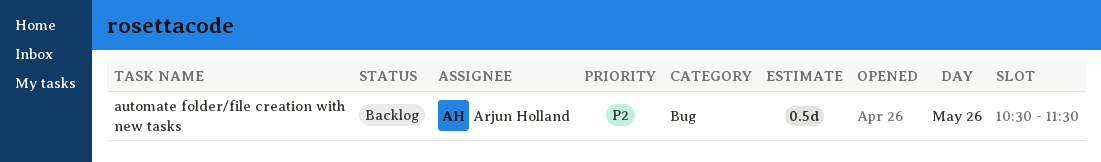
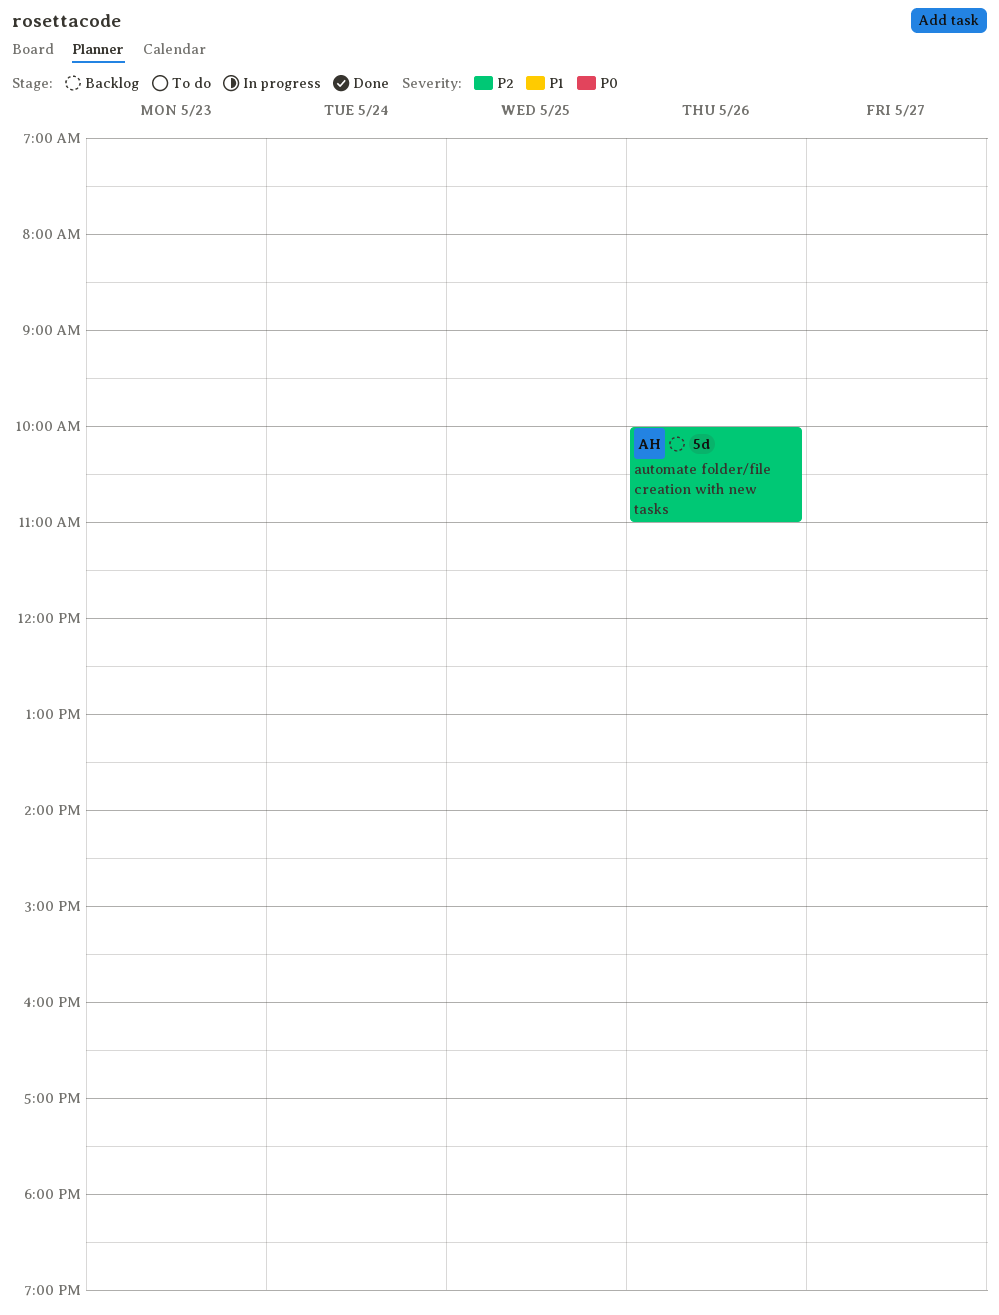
automate folder/file creation with new tasks, estimate: 0.5d -> 5d
automate folder/file creation with new tasks, begins: 10:30 -> 10:00
automate folder/file creation with new tasks, ends: 11:30 -> 11:00

